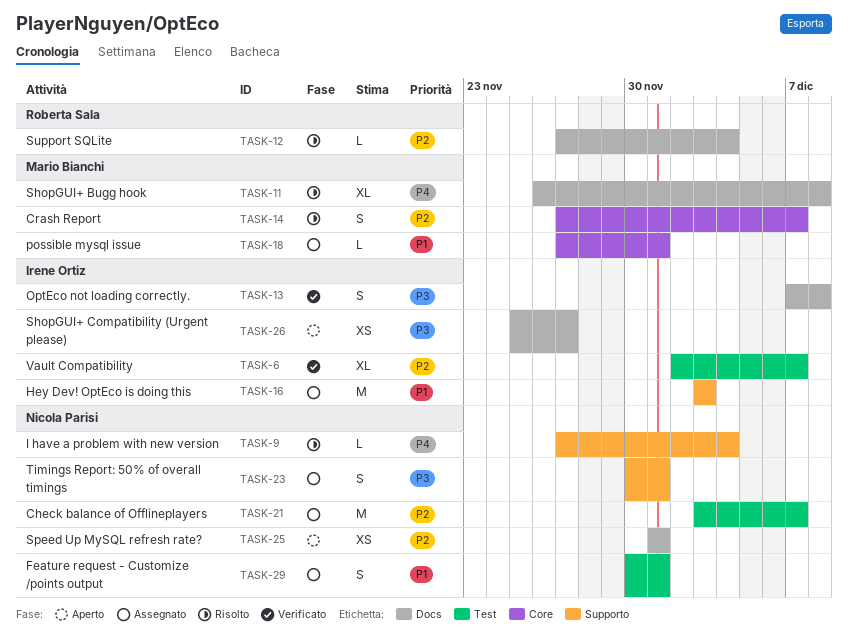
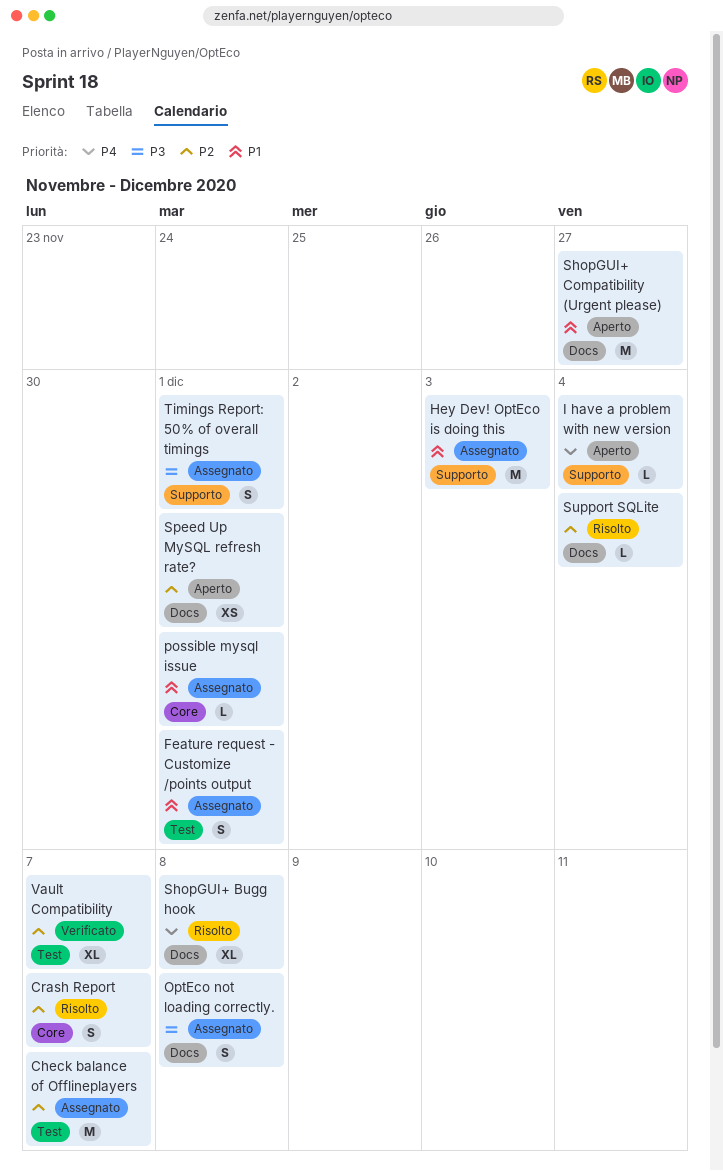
I have a problem with new version, status: Risolto -> Aperto
OptEco not loading correctly., status: Verificato -> Assegnato
ShopGUI+ Compatibility (Urgent please), priority: P3 -> P1
ShopGUI+ Compatibility (Urgent please), estimate: XS -> M

